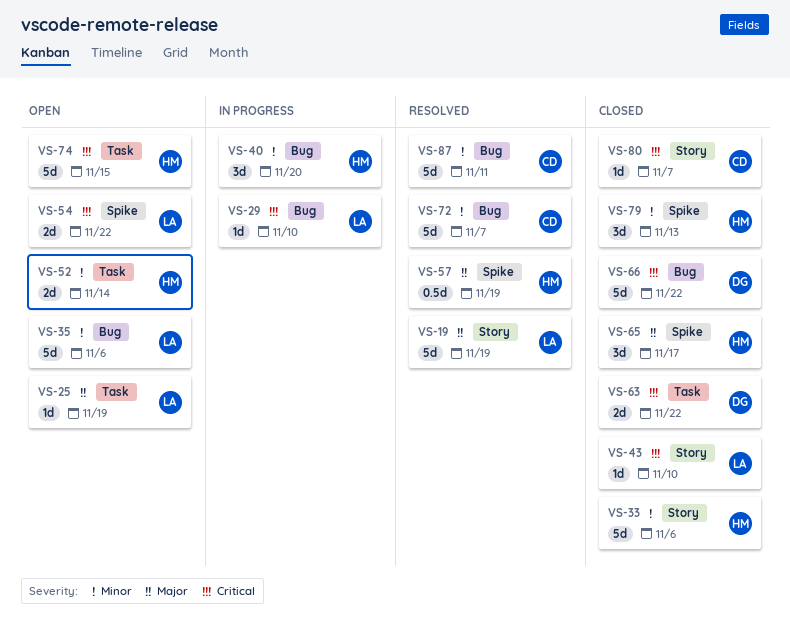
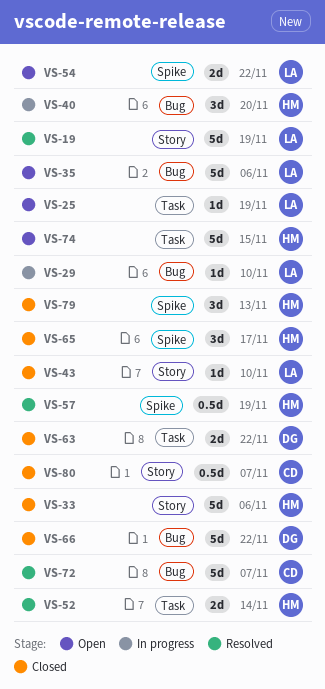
VS-52, status: Open -> Resolved
VS-80, estimate: 1d -> 0.5d
VS-87: present -> none

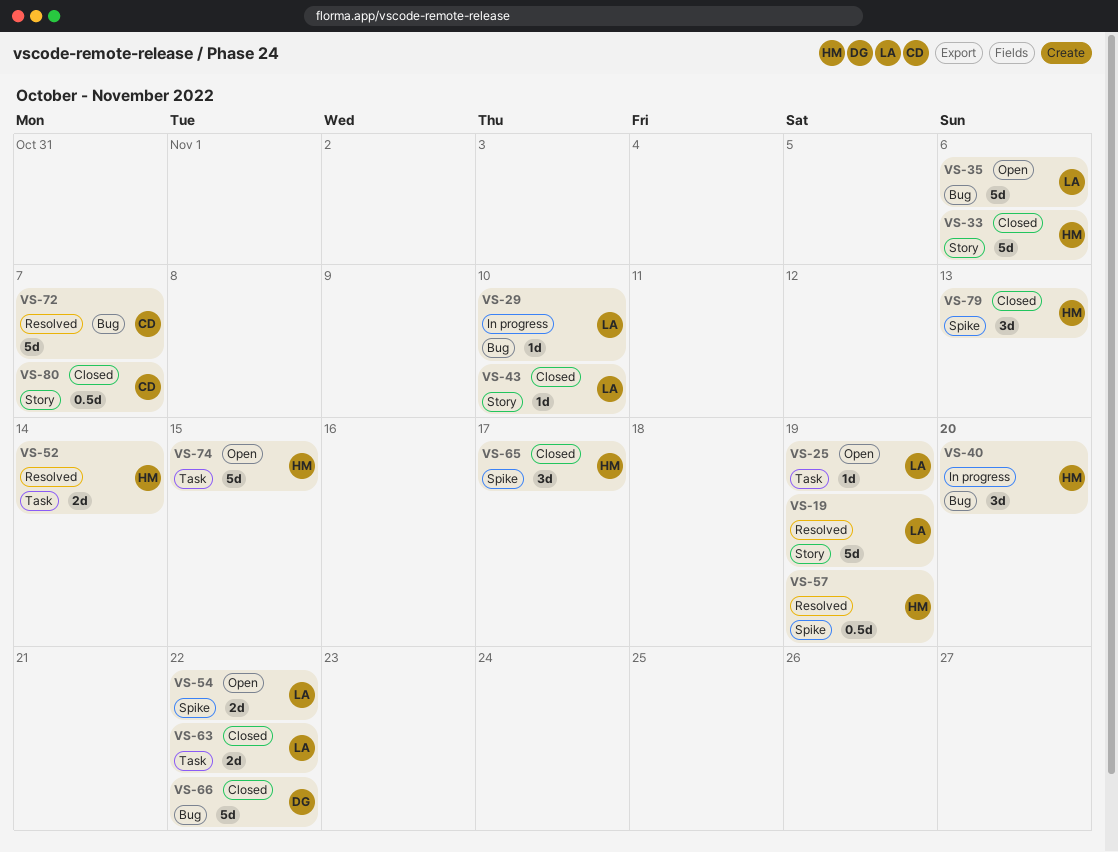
VS-63, owner: DG -> LA

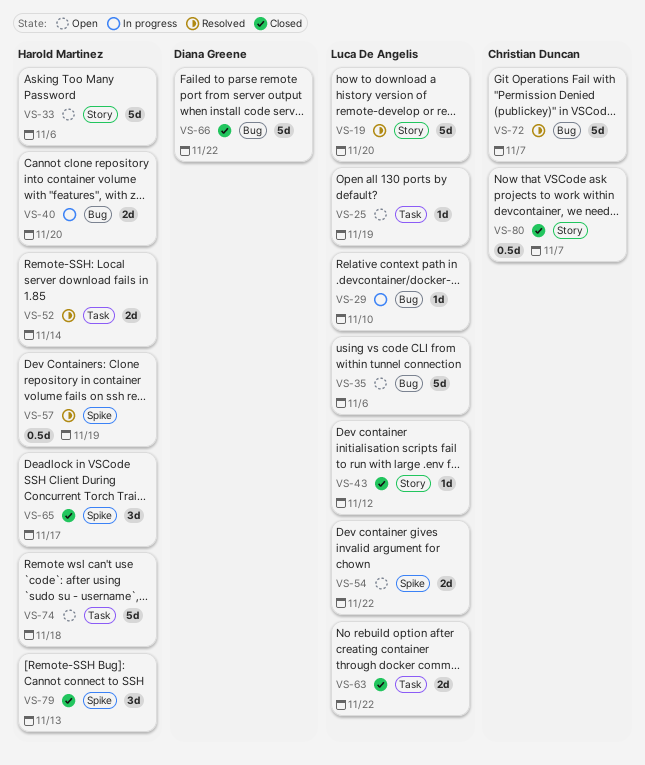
VS-19, due: Nov 19 -> Nov 20
VS-33, status: Closed -> Open
VS-40, estimate: 3d -> 2d
VS-43, due: Nov 10 -> Nov 12
VS-74, due: Nov 15 -> Nov 18

